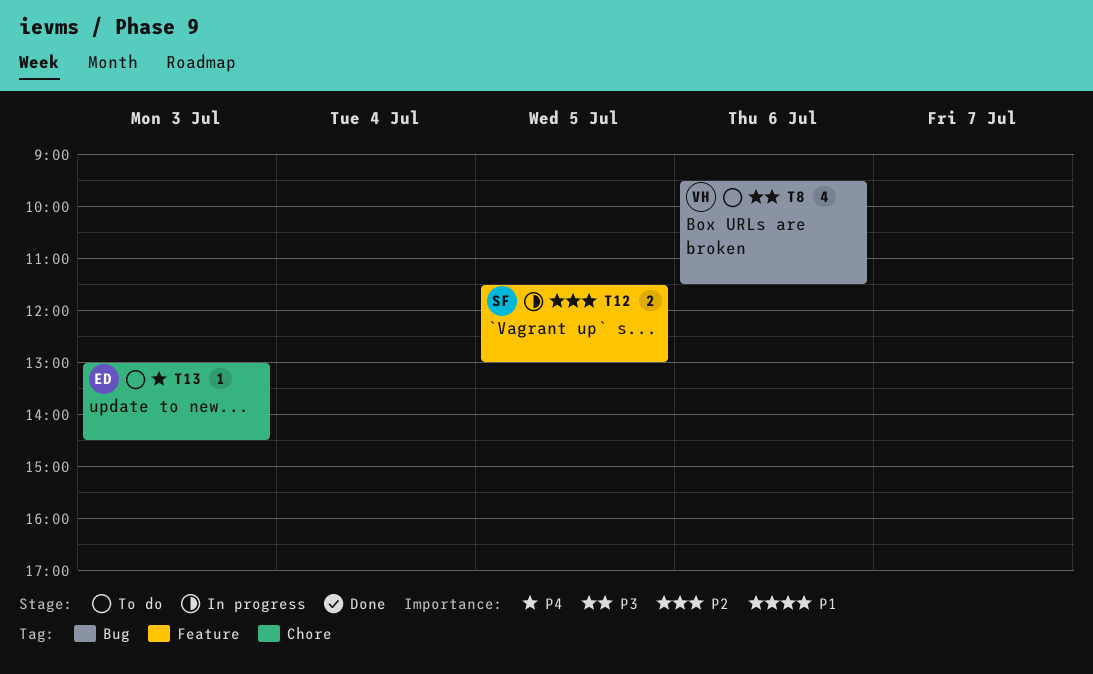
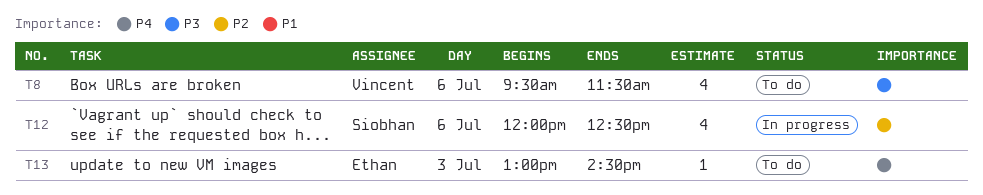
T12, estimate: 2 -> 4
T12, day: Jul 5 -> Jul 6
T12, begins: 11:30 -> 12:00
T12, ends: 13:00 -> 12:30

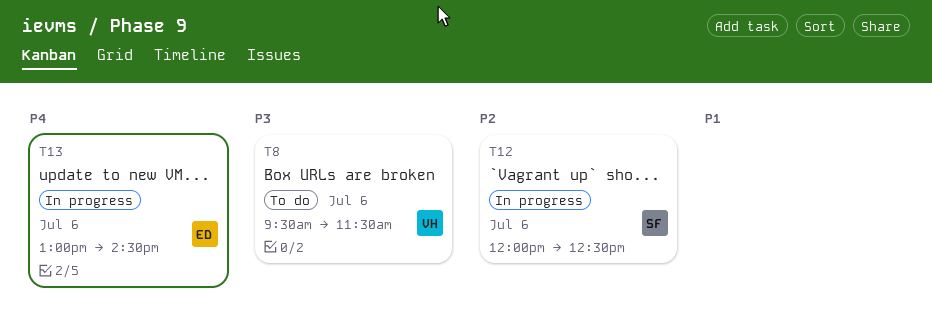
T13, status: To do -> In progress
T13, day: Jul 3 -> Jul 6

